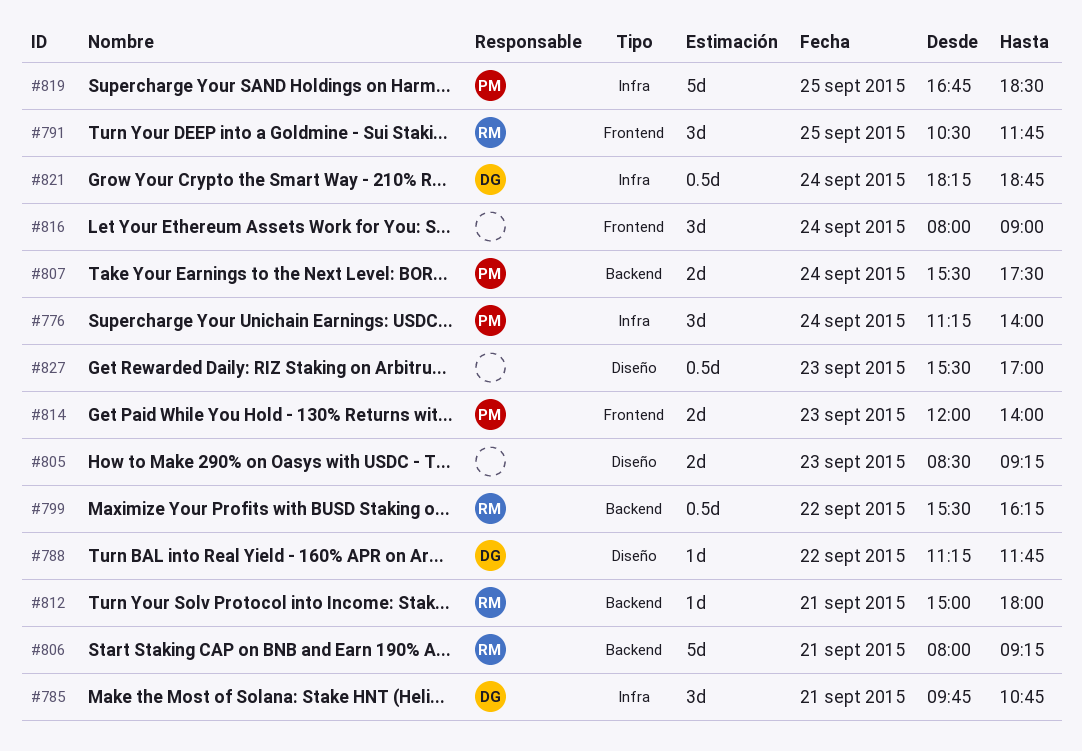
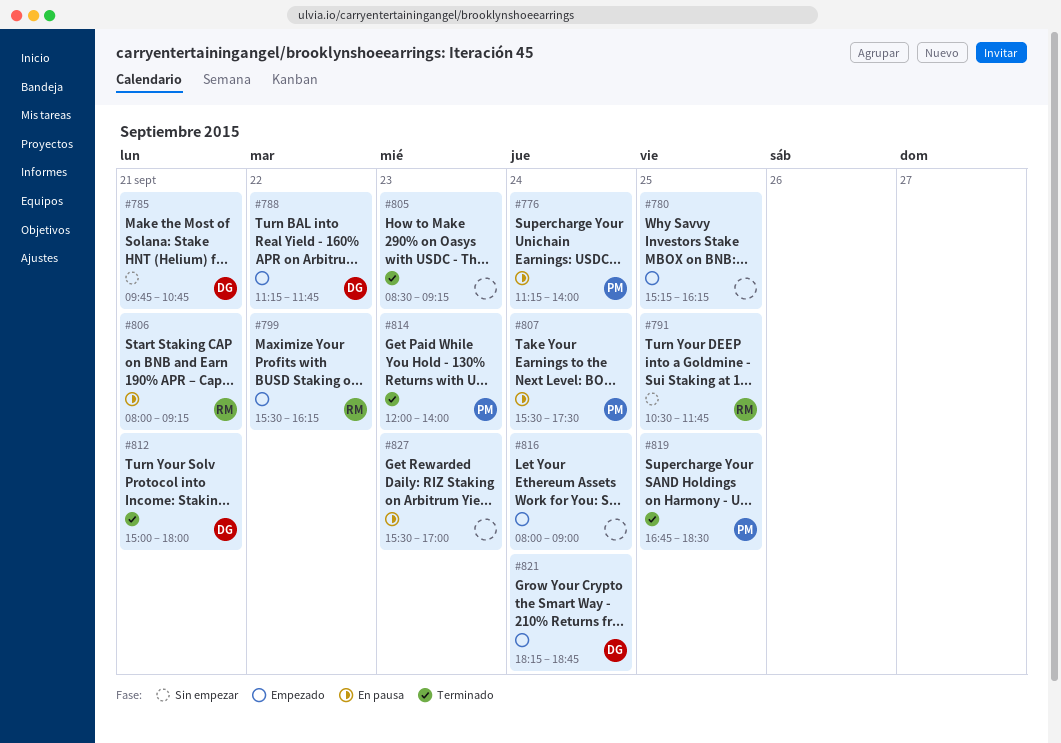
#780: none -> present
#812, owner: RM -> DG

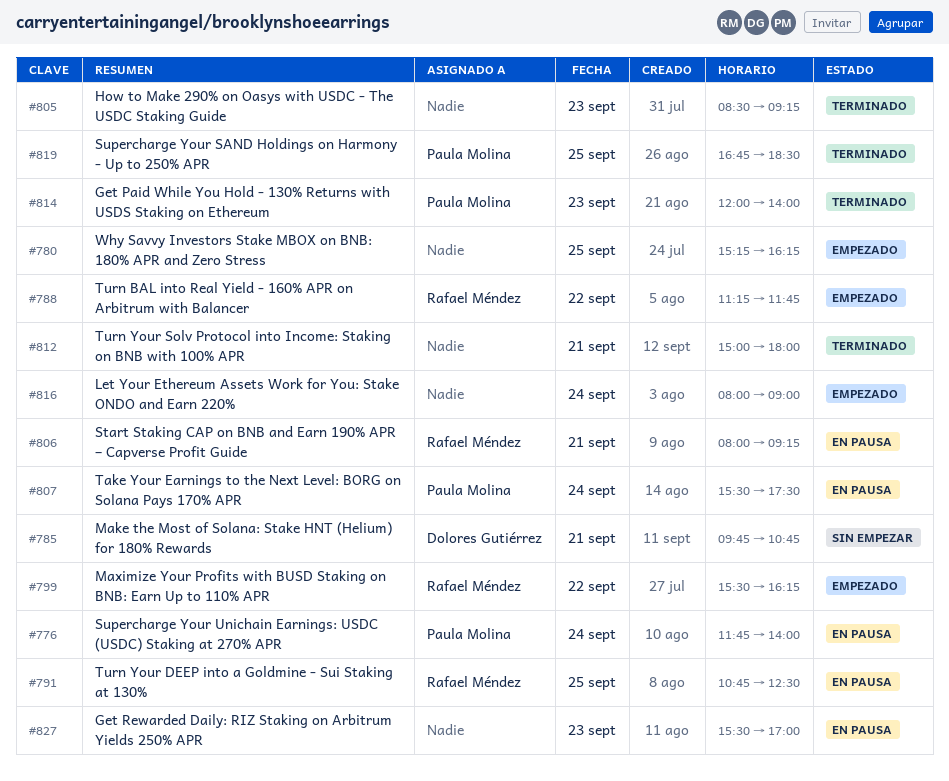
#776, begins: 11:15 -> 11:45
#788, owner: Dolores Gutiérrez -> Rafael Méndez
#791, status: Sin empezar -> En pausa
#791, begins: 10:30 -> 10:45
#791, ends: 11:45 -> 12:30
#812, owner: Dolores Gutiérrez -> none
#821: present -> none

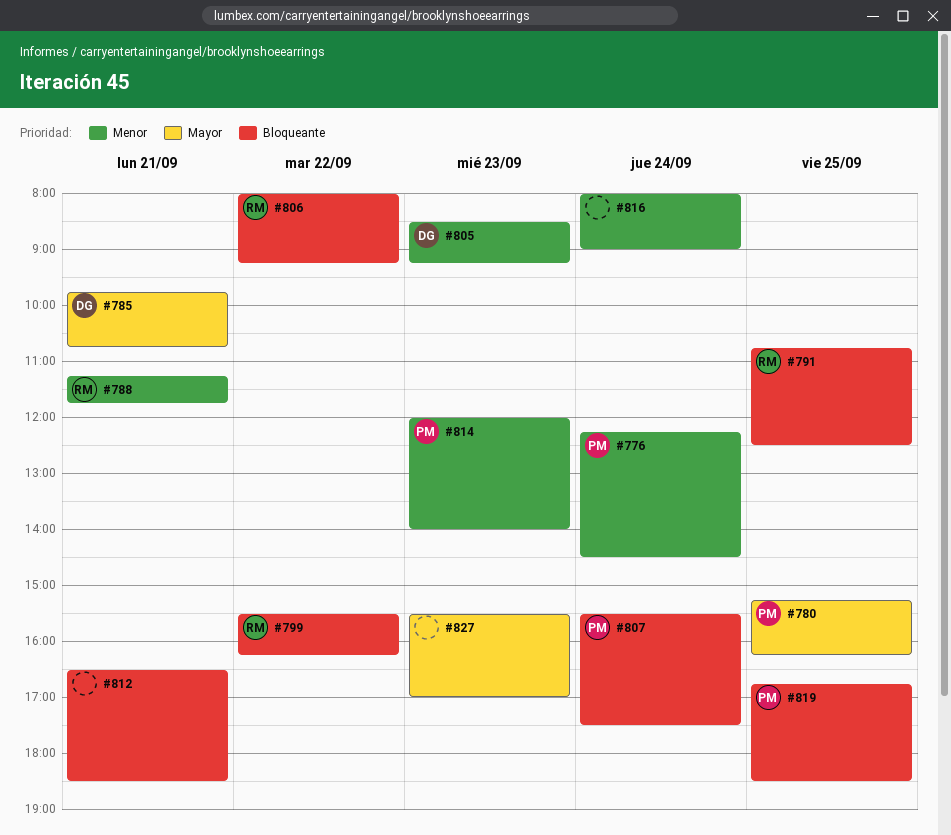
#776, begins: 11:45 -> 12:15
#776, ends: 14:00 -> 14:30
#780, owner: none -> Paula Molina
#788, day: Sep 22 -> Sep 21
#805, owner: none -> Dolores Gutiérrez
#806, day: Sep 21 -> Sep 22
#812, begins: 15:00 -> 16:30
#812, ends: 18:00 -> 18:30

